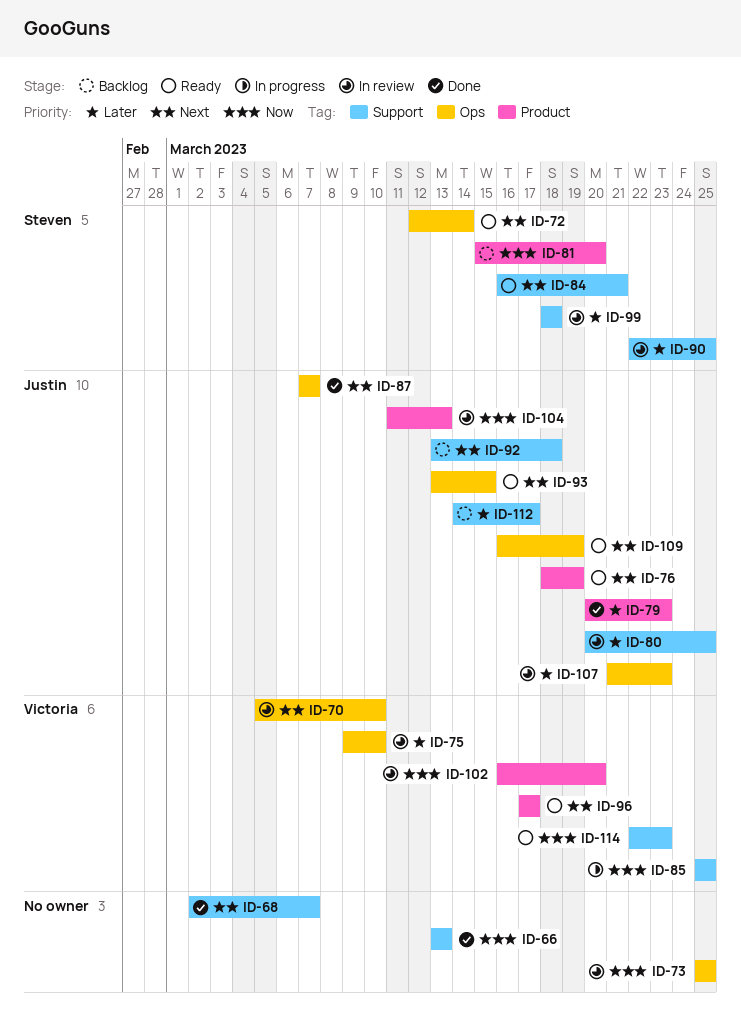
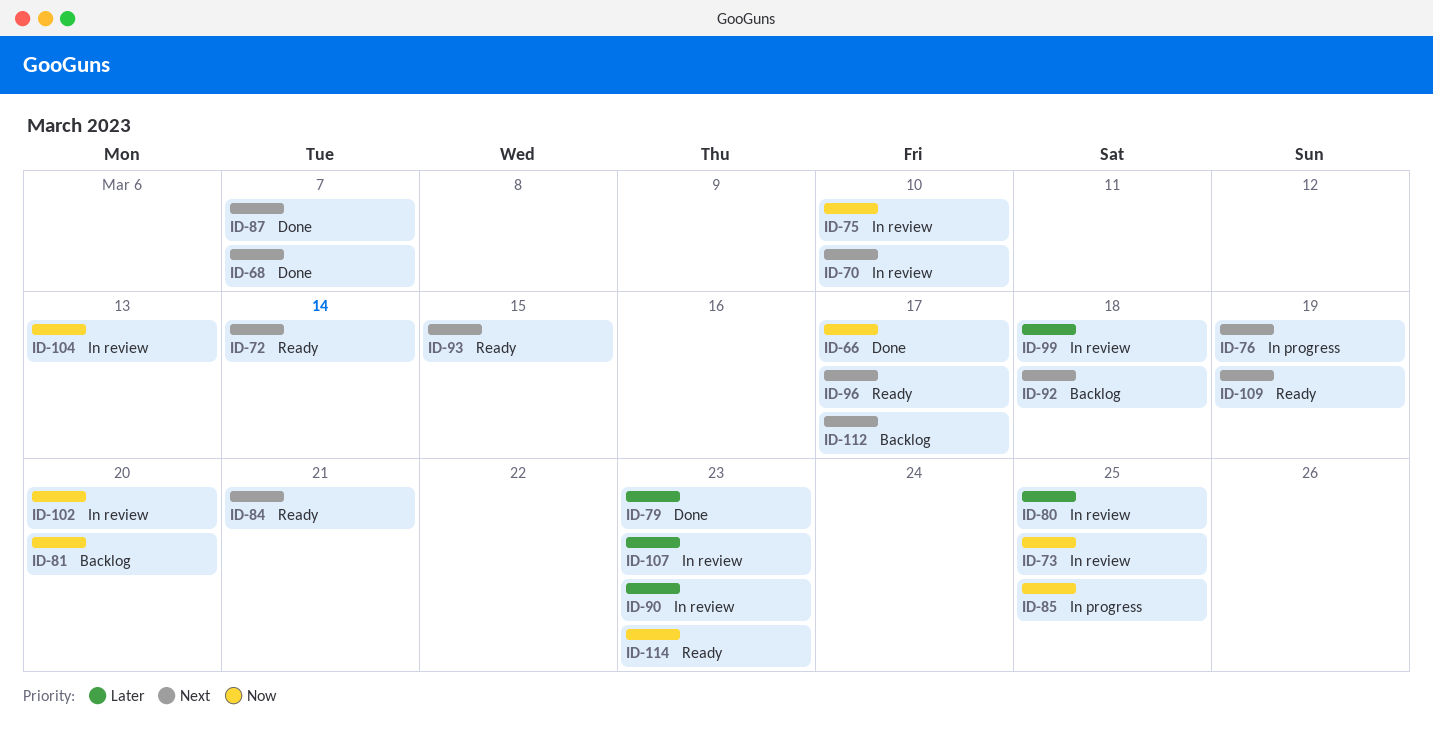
ID-66, due: Mar 13 -> Mar 17
ID-75, priority: Later -> Now
ID-76, status: Ready -> In progress
ID-90, due: Mar 25 -> Mar 23
ID-112, priority: Later -> Next

